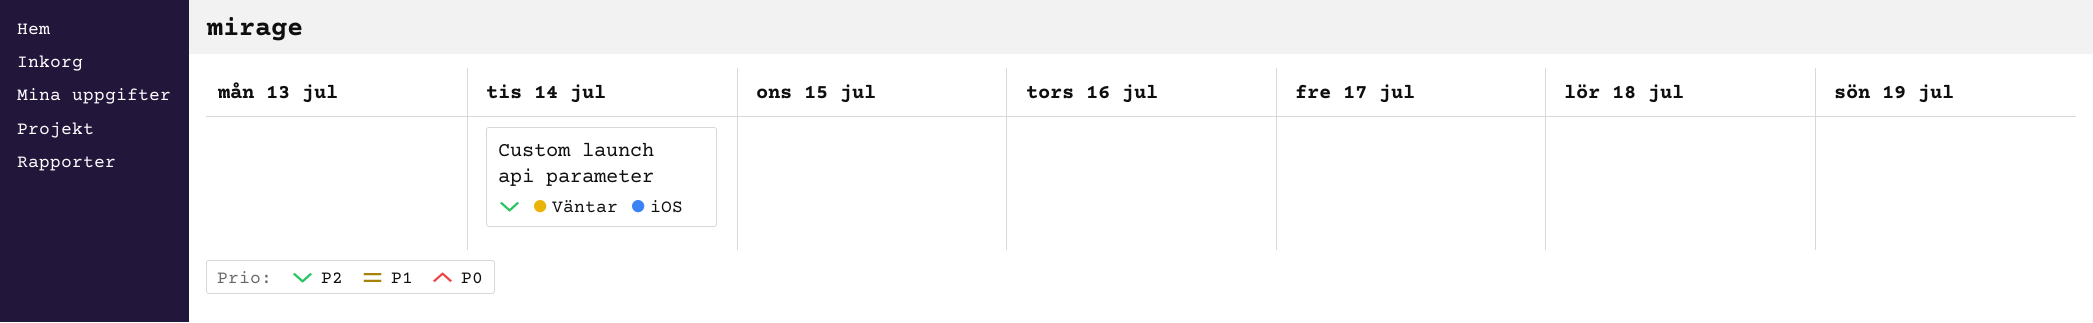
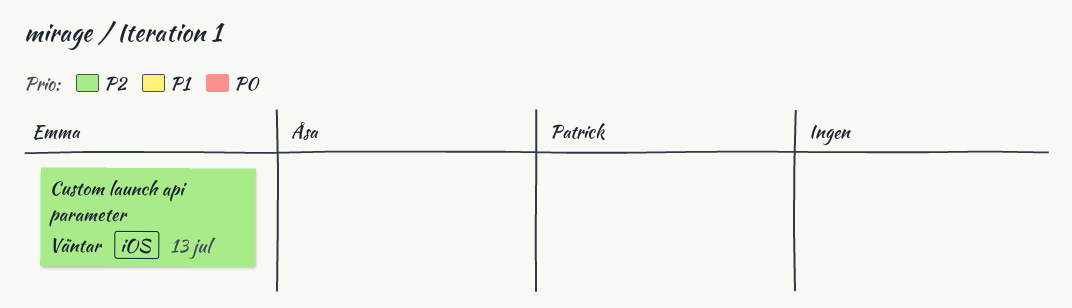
Custom launch api parameter, due: Jul 14 -> Jul 13

